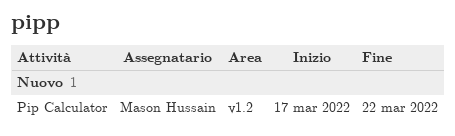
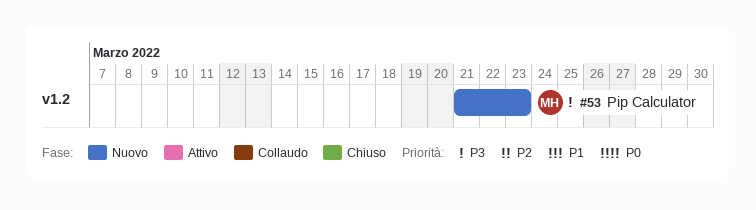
Pip Calculator, start: Mar 17 -> Mar 21
Pip Calculator, due: Mar 22 -> Mar 23

